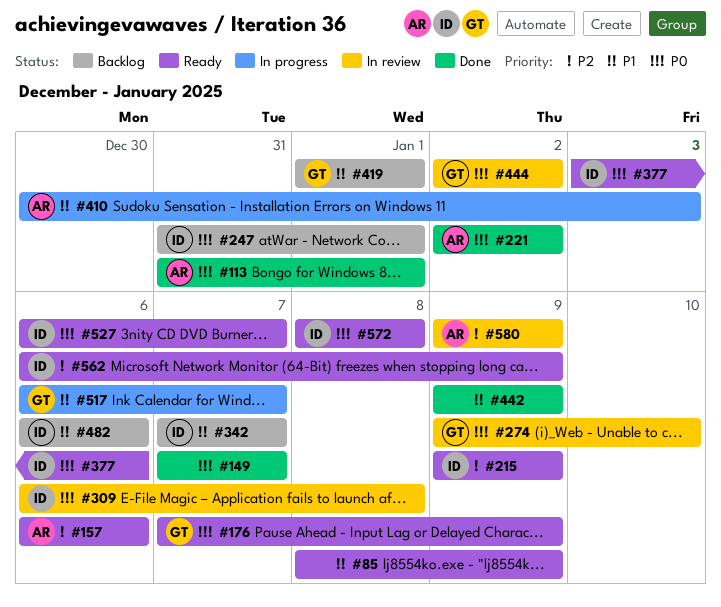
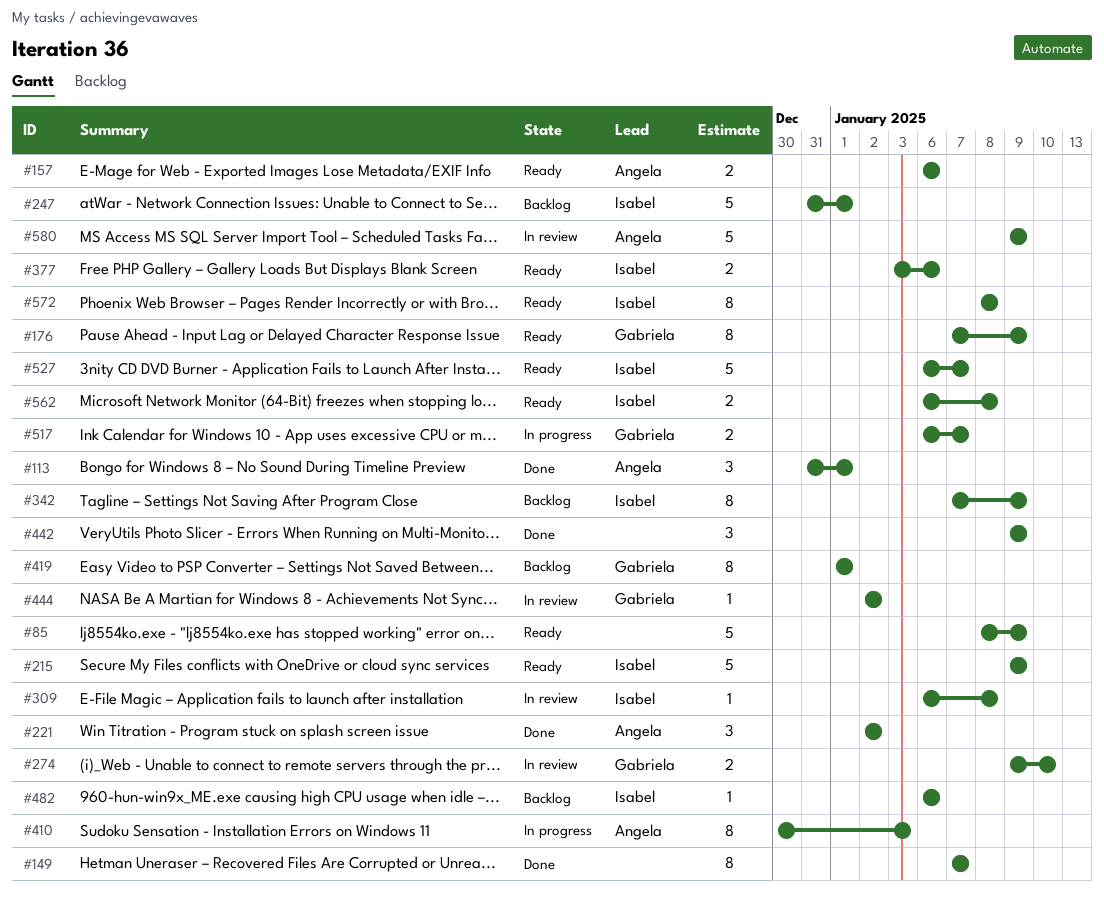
#342, due: Jan 7 -> Jan 9
#562, due: Jan 9 -> Jan 8

